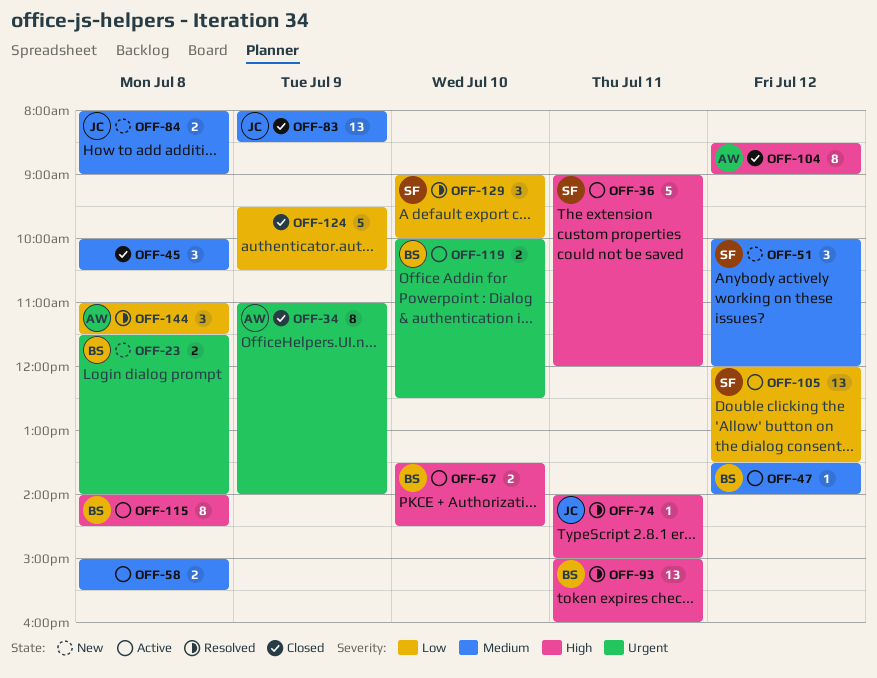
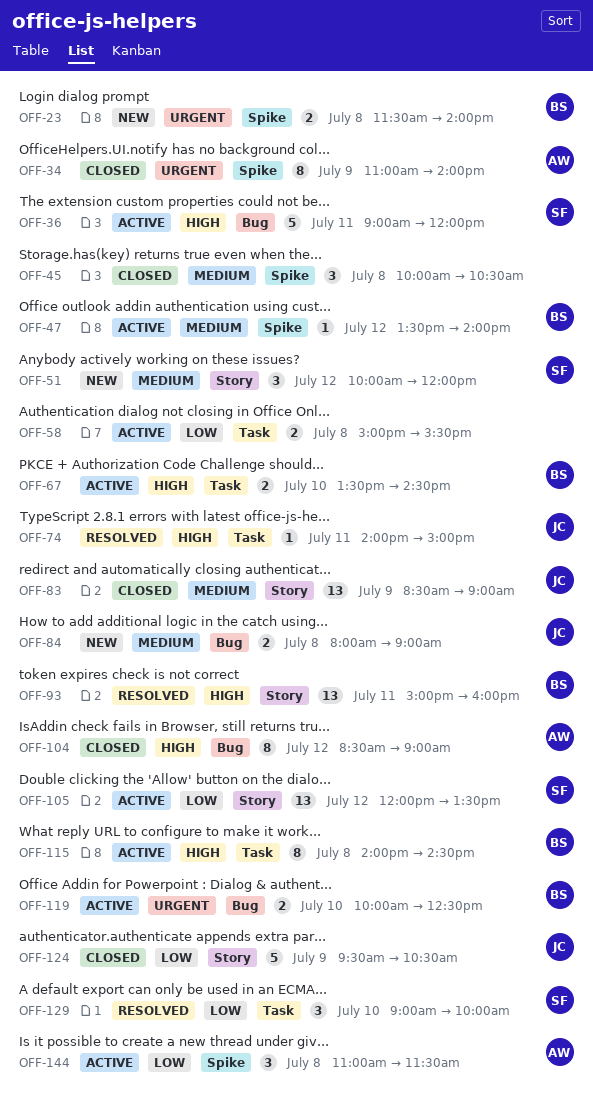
OFF-58, priority: Medium -> Low
OFF-83, begins: 08:00 -> 08:30
OFF-83, ends: 08:30 -> 09:00
OFF-124, owner: none -> JC
OFF-144, status: Resolved -> Active

